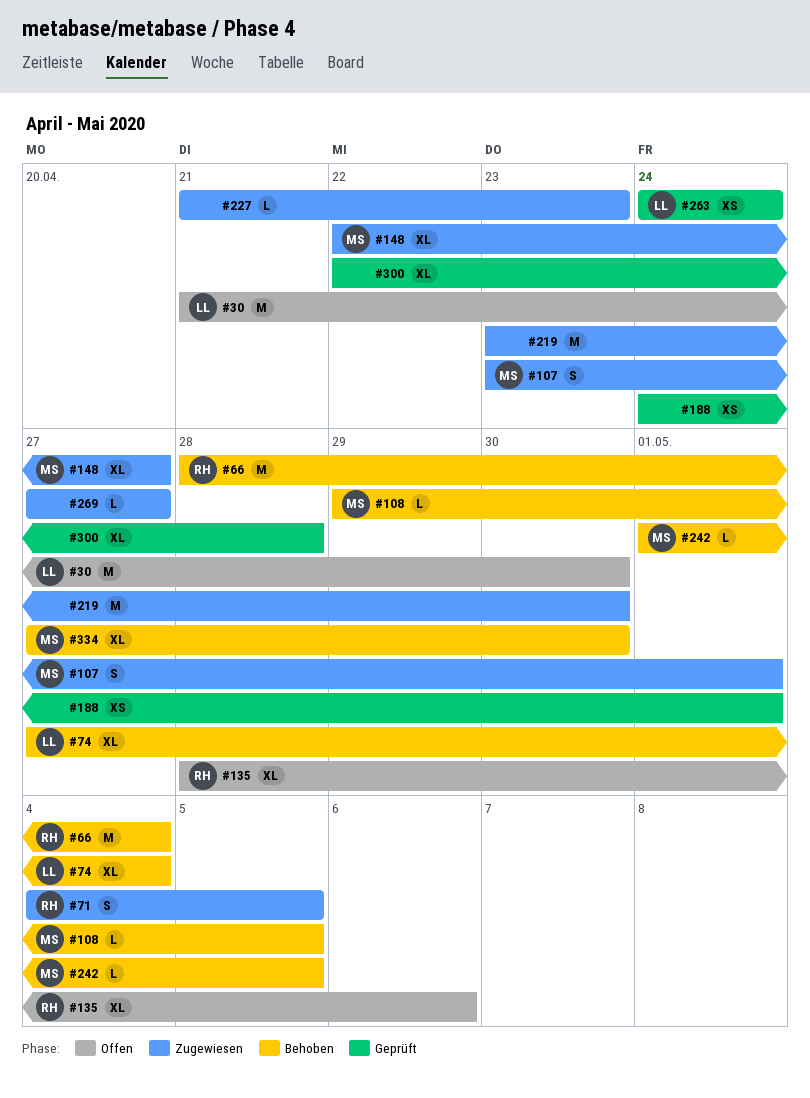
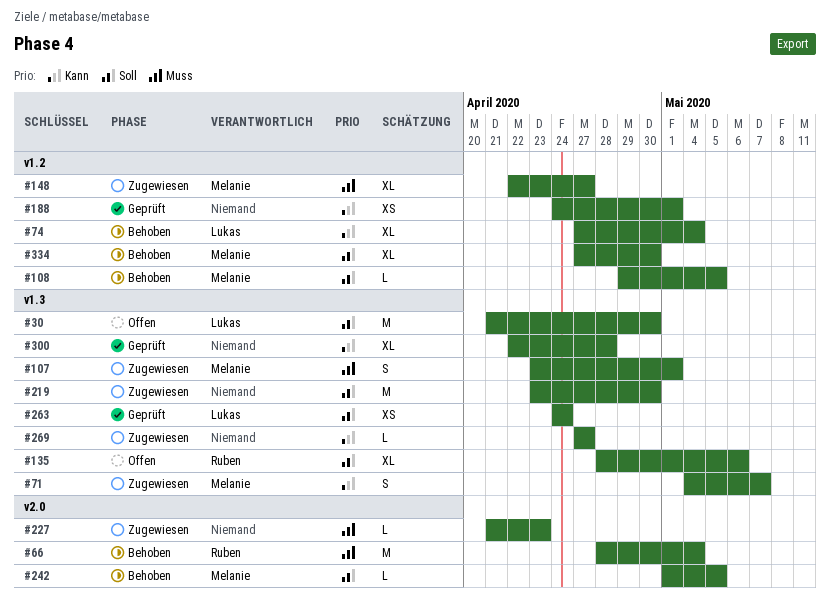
#71, owner: Ruben -> Melanie
#71, due: May 5 -> May 7

